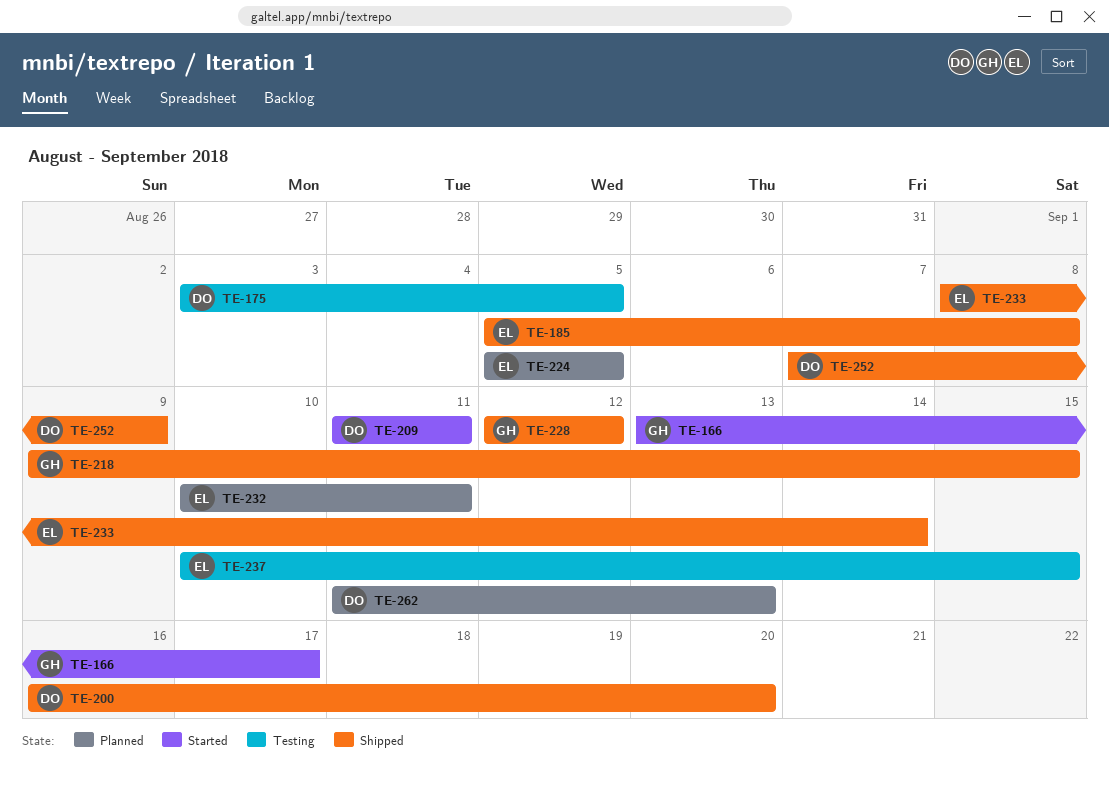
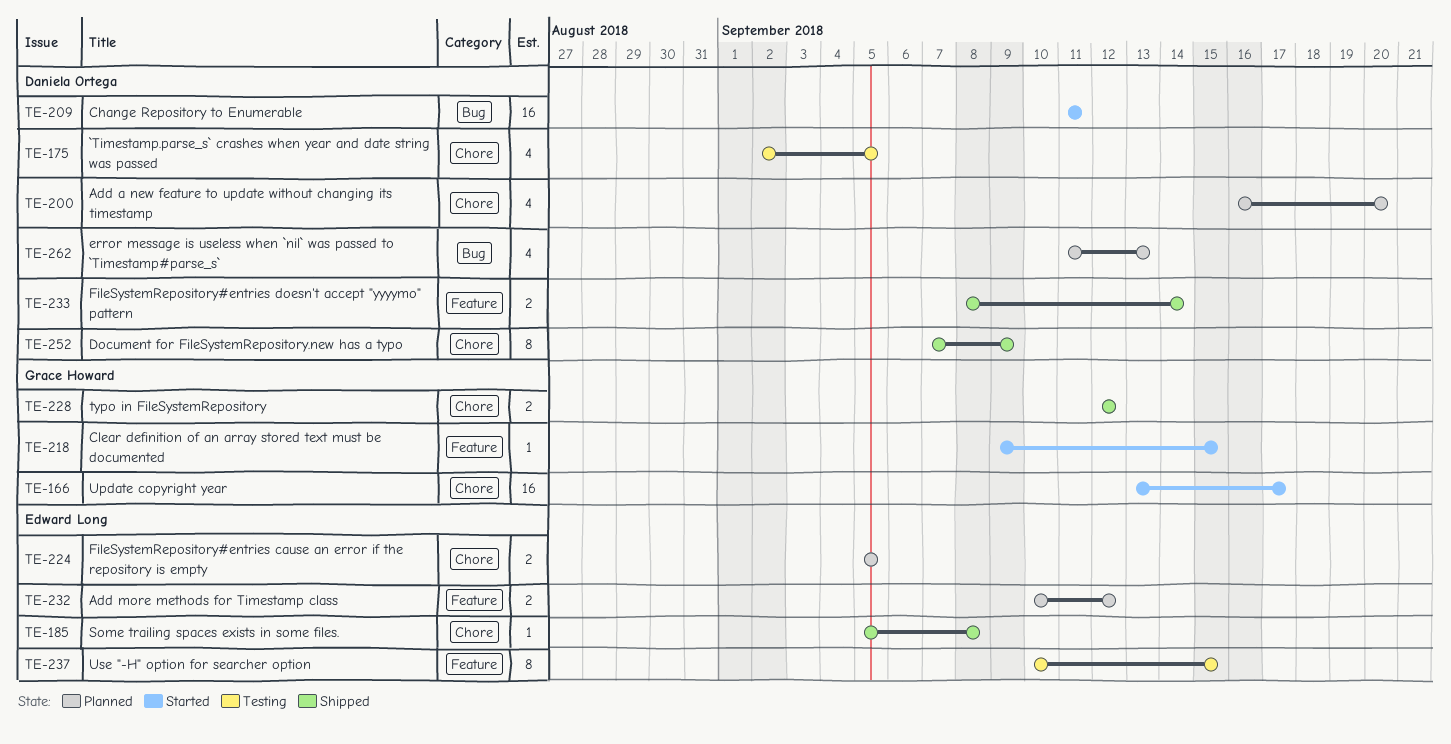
TE-175, start: Sep 3 -> Sep 2
TE-200, status: Shipped -> Planned
TE-218, status: Shipped -> Started
TE-232, due: Sep 11 -> Sep 12
TE-233, owner: Edward Long -> Daniela Ortega

